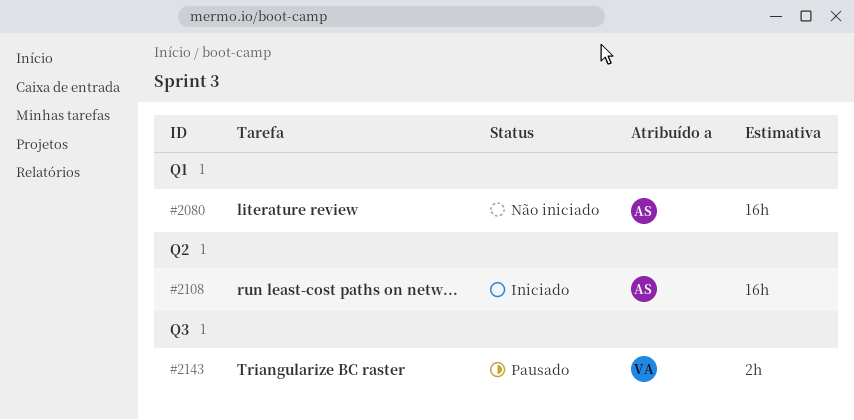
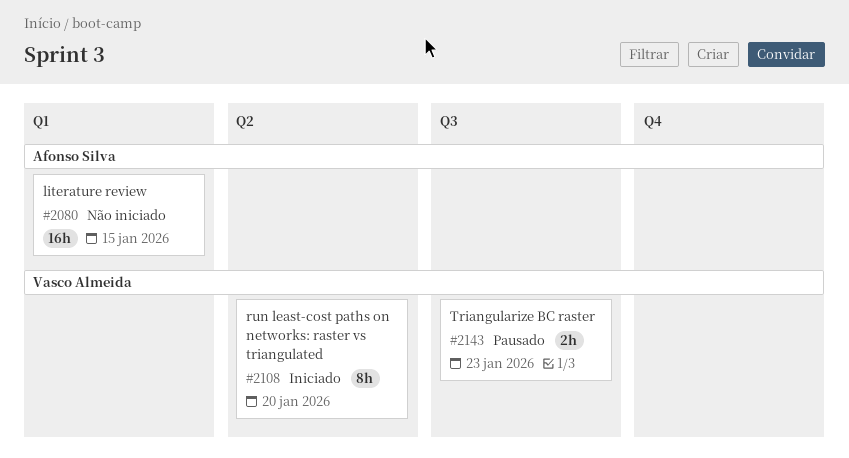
#2108, owner: Afonso Silva -> Vasco Almeida
#2108, estimate: 16h -> 8h

